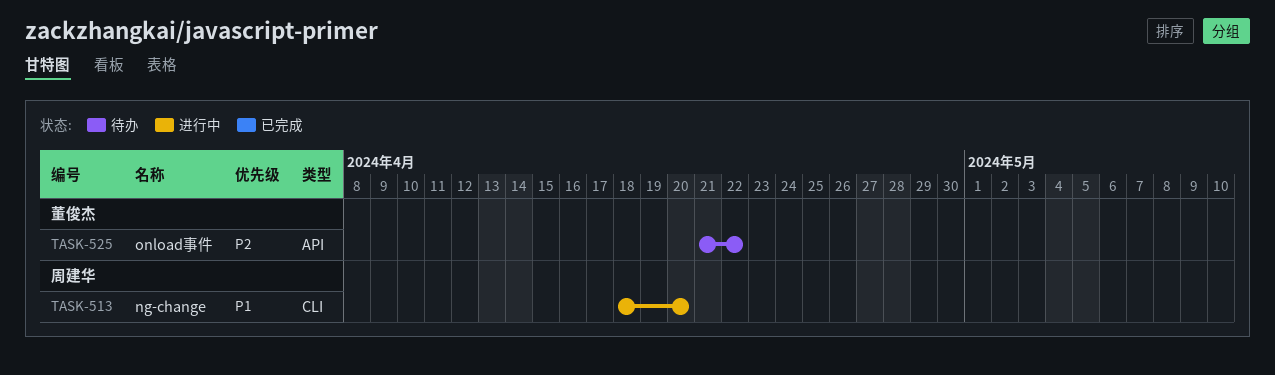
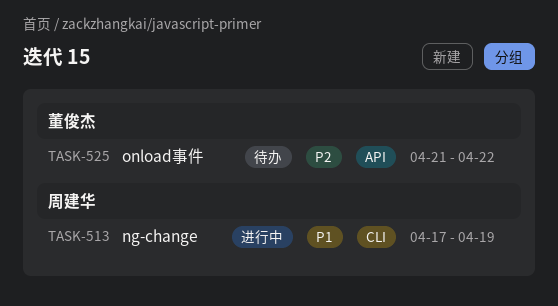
TASK-513, start: Apr 18 -> Apr 17
TASK-513, due: Apr 20 -> Apr 19

